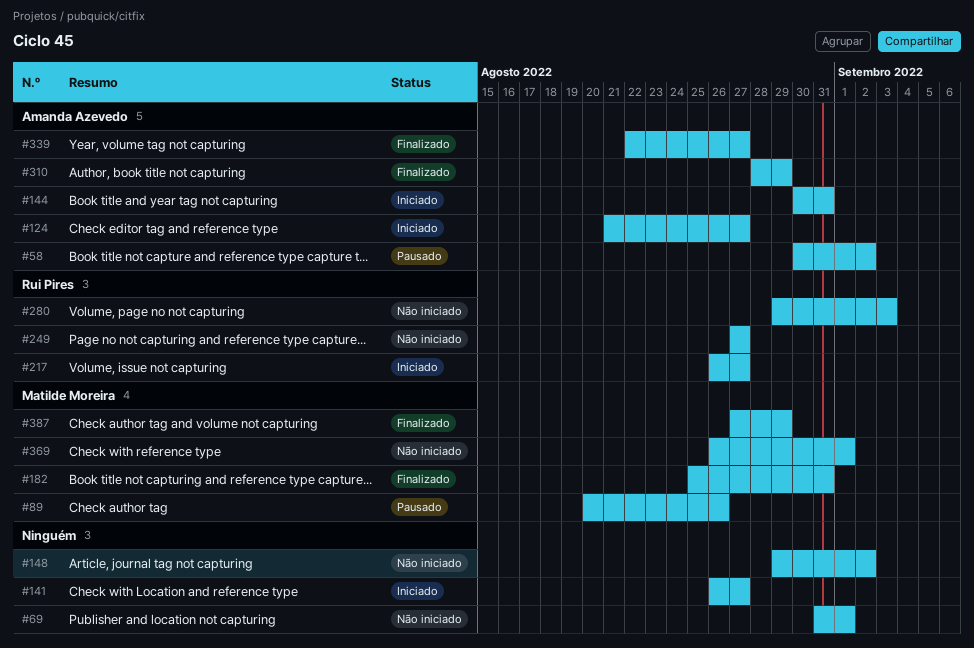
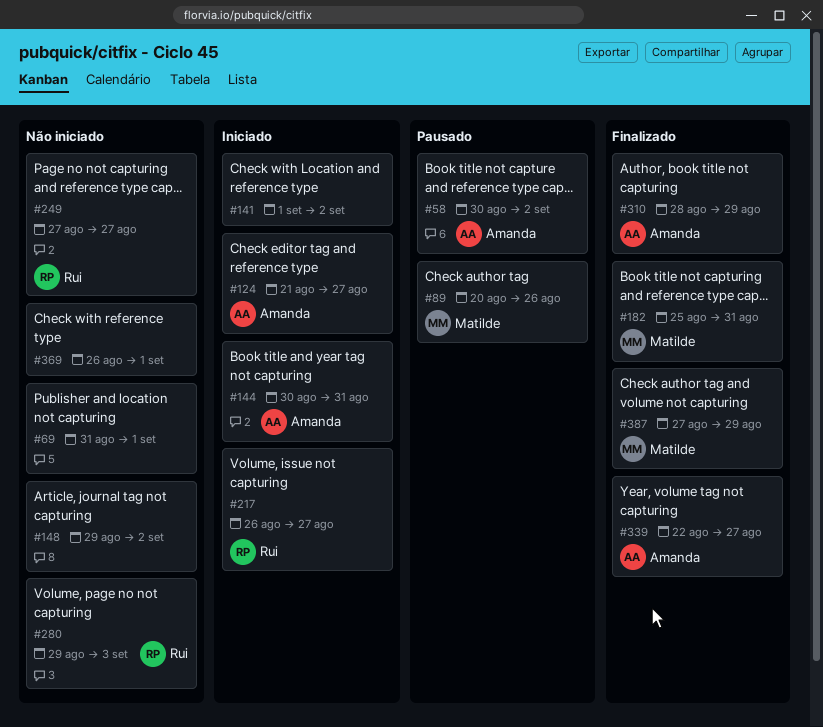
#141, start: Aug 26 -> Sep 1
#141, due: Aug 27 -> Sep 2
#369, owner: Matilde Moreira -> none

